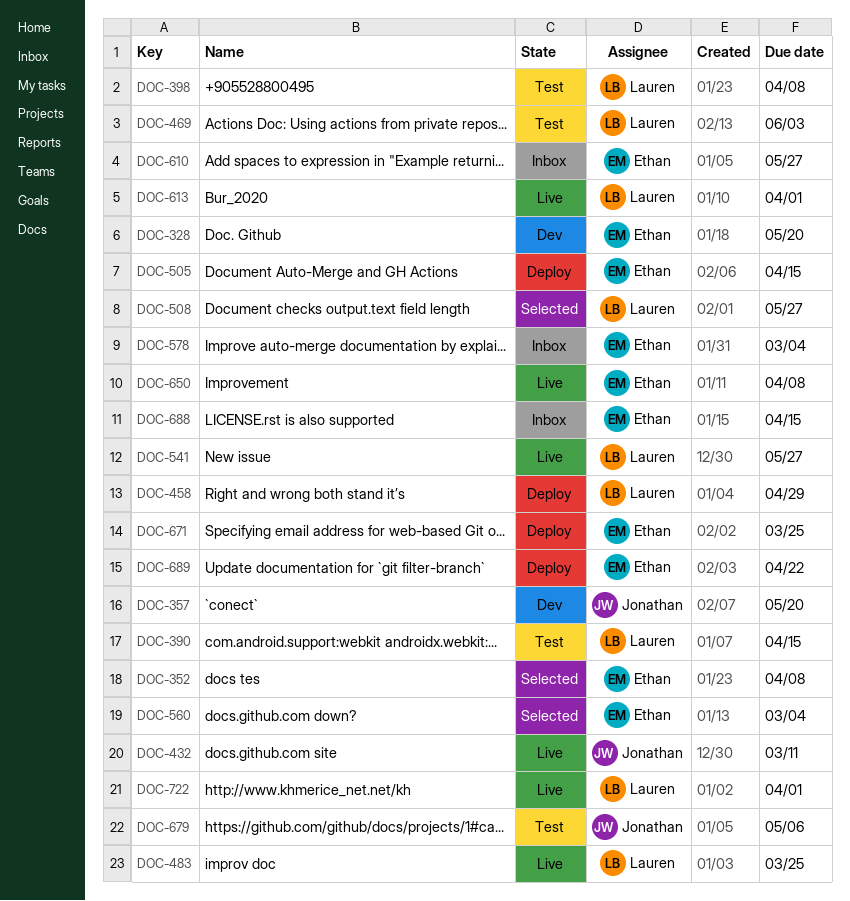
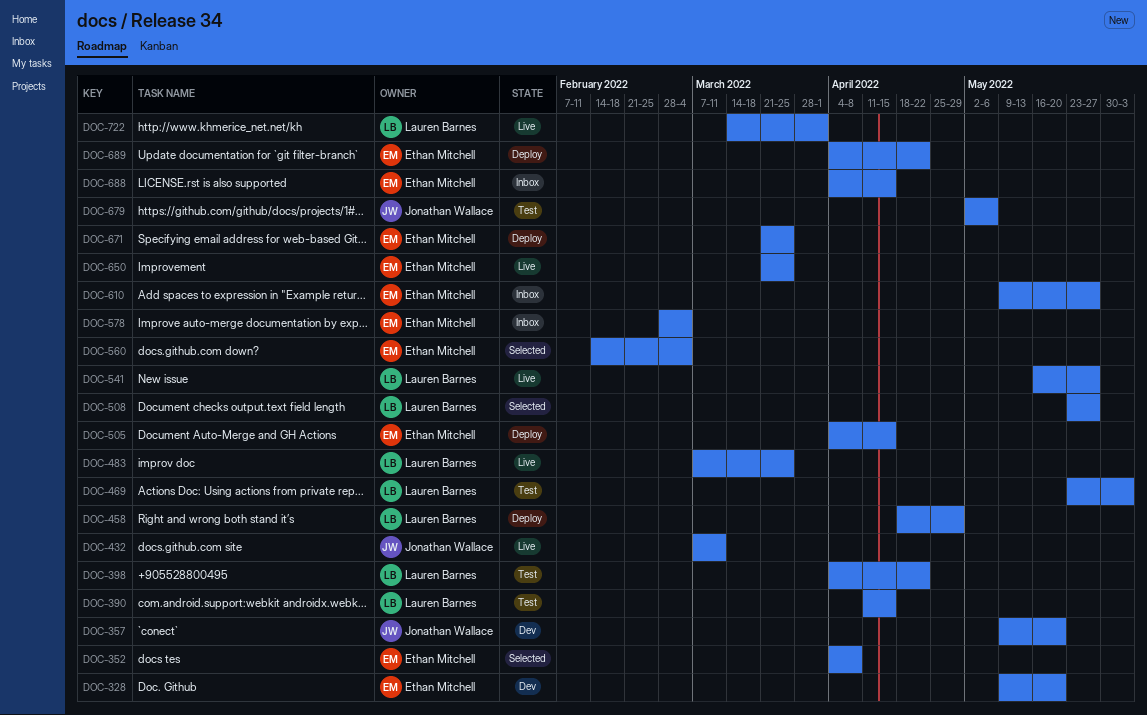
DOC-398, due: Apr 8 -> Apr 22
DOC-613: present -> none
DOC-650, due: Apr 8 -> Mar 25

